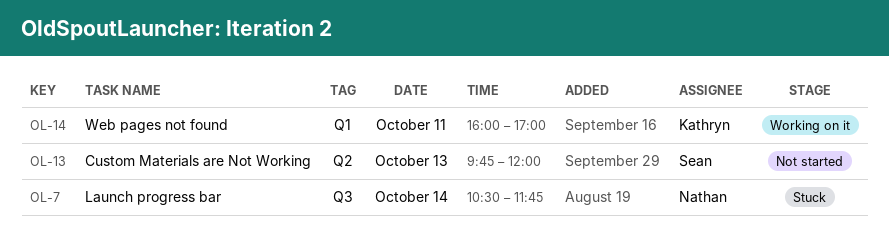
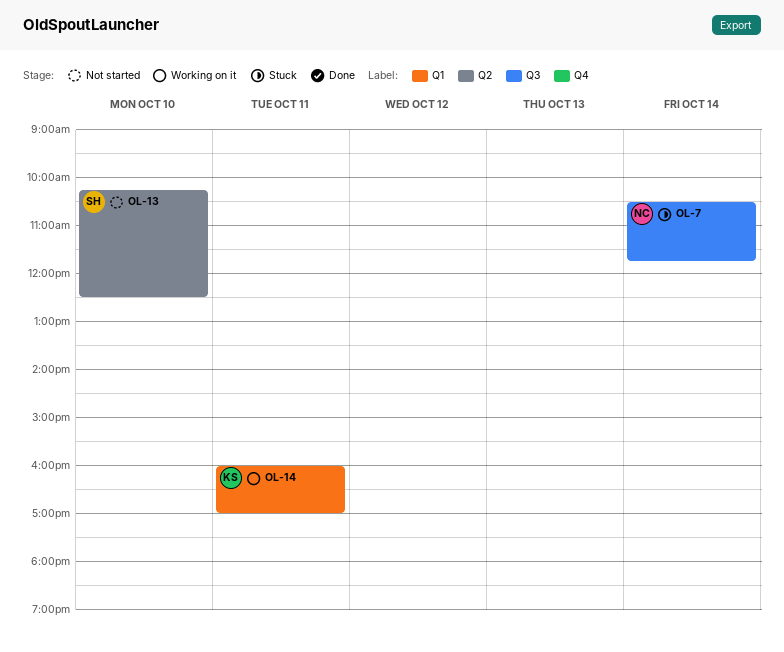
OL-13, day: Oct 13 -> Oct 10
OL-13, begins: 09:45 -> 10:15
OL-13, ends: 12:00 -> 12:30

